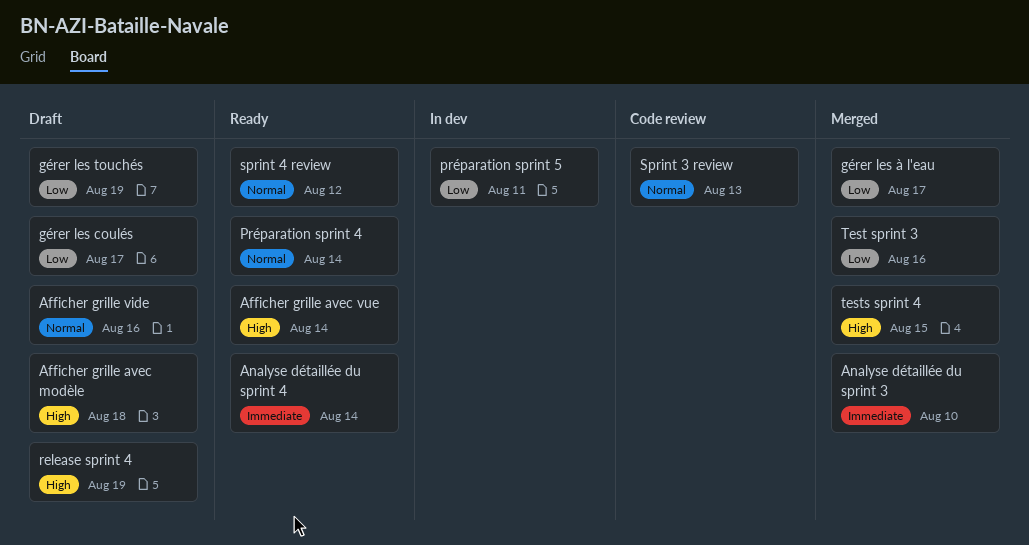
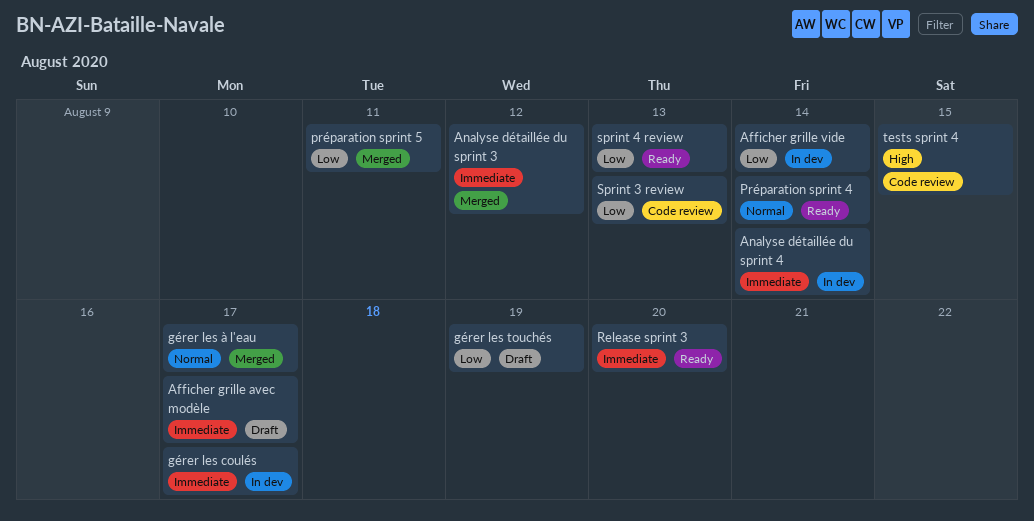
Afficher grille avec modèle, priority: High -> Immediate
Afficher grille avec modèle, due: Aug 18 -> Aug 17
Afficher grille avec vue: present -> none
Afficher grille vide, status: Draft -> In dev
Afficher grille vide, priority: Normal -> Low
Afficher grille vide, due: Aug 16 -> Aug 14
Analyse détaillée du sprint 3, due: Aug 10 -> Aug 12
Analyse détaillée du sprint 4, status: Ready -> In dev
gérer les coulés, status: Draft -> In dev
gérer les coulés, priority: Low -> Immediate
gérer les à l'eau, priority: Low -> Normal
préparation sprint 5, status: In dev -> Merged
Release sprint 3: none -> present
release sprint 4: present -> none
Sprint 3 review, priority: Normal -> Low
sprint 4 review, priority: Normal -> Low
sprint 4 review, due: Aug 12 -> Aug 13
Test sprint 3: present -> none
tests sprint 4, status: Merged -> Code review

